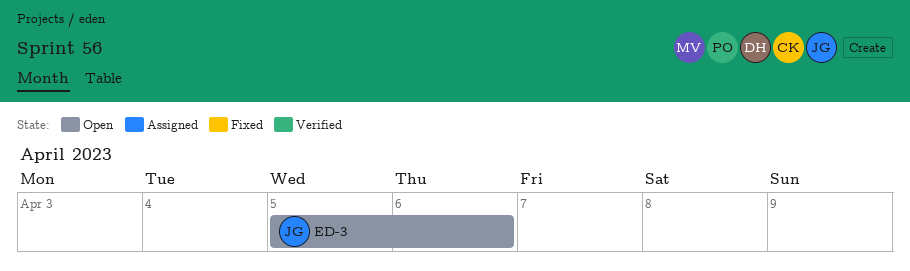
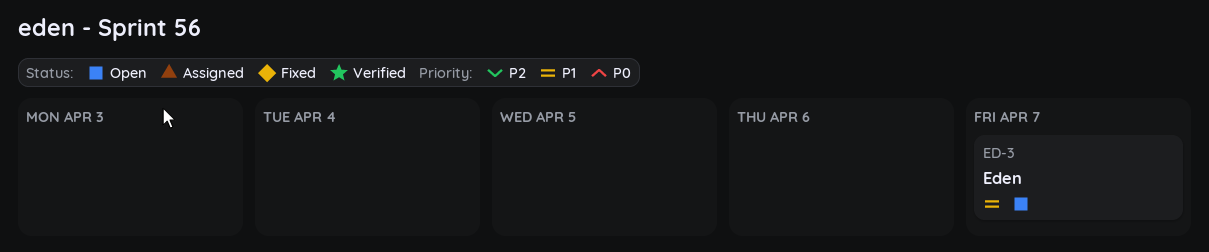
ED-3, due: Apr 6 -> Apr 7

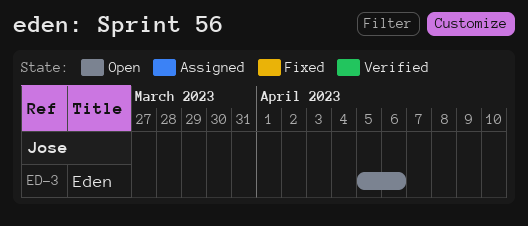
ED-3, due: Apr 7 -> Apr 6

